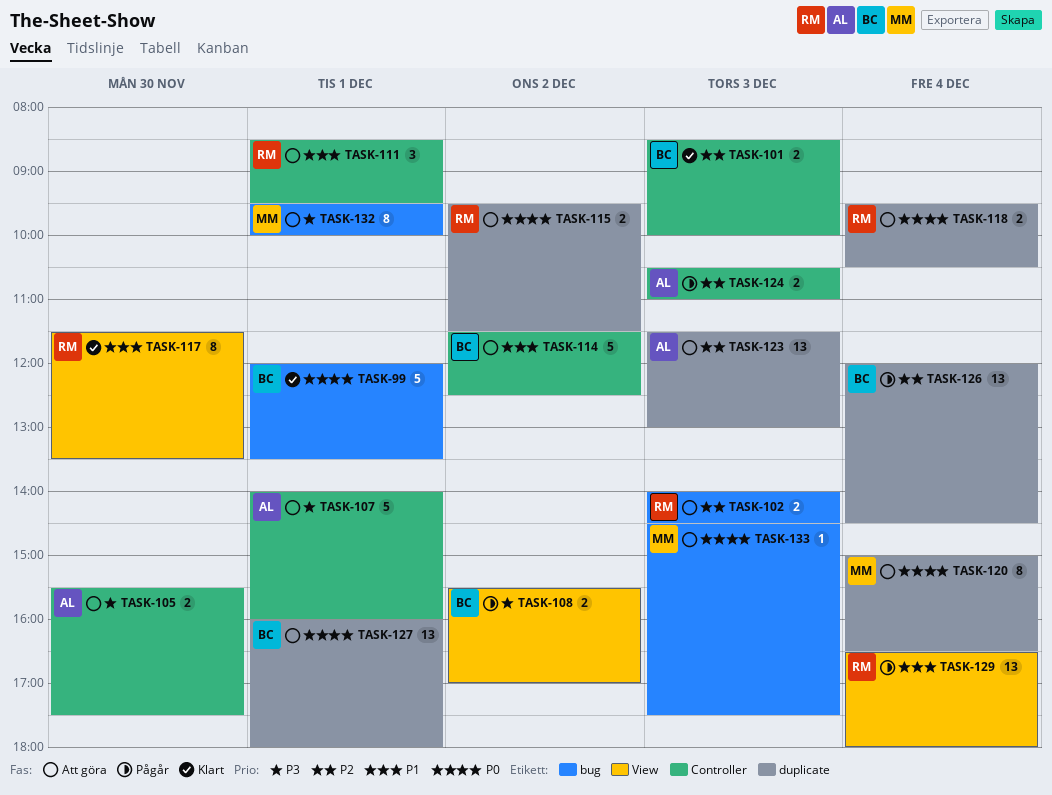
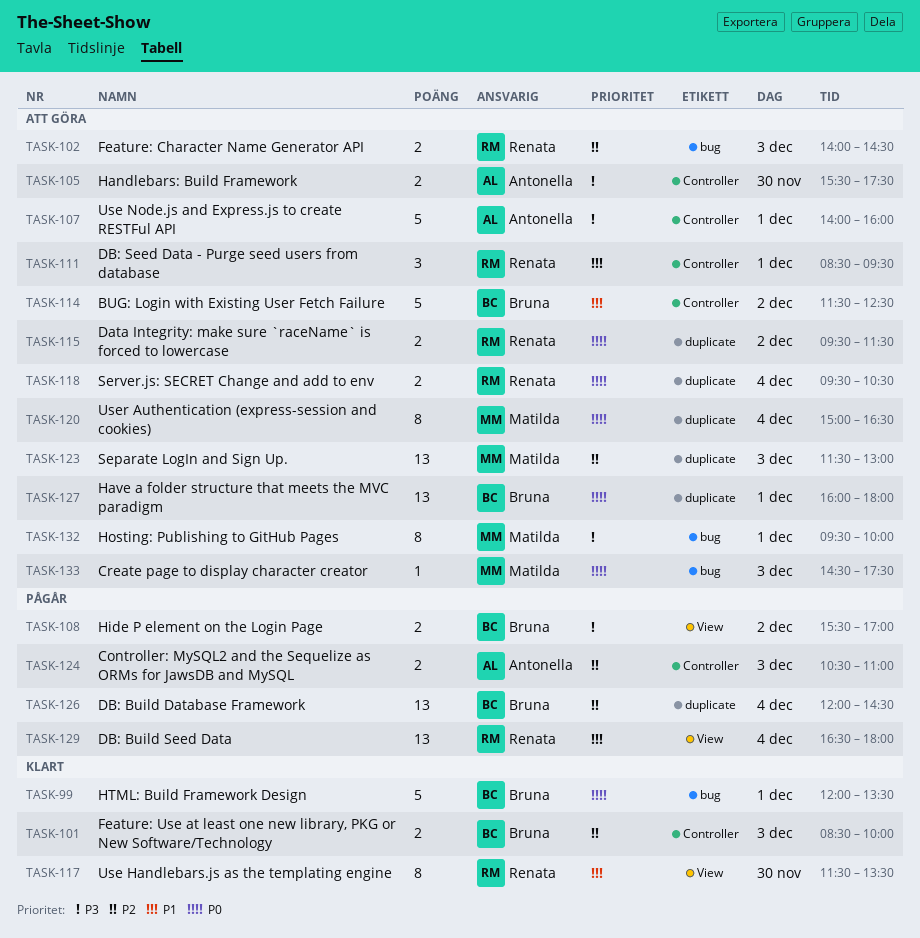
TASK-123, owner: Antonella -> Matilda

